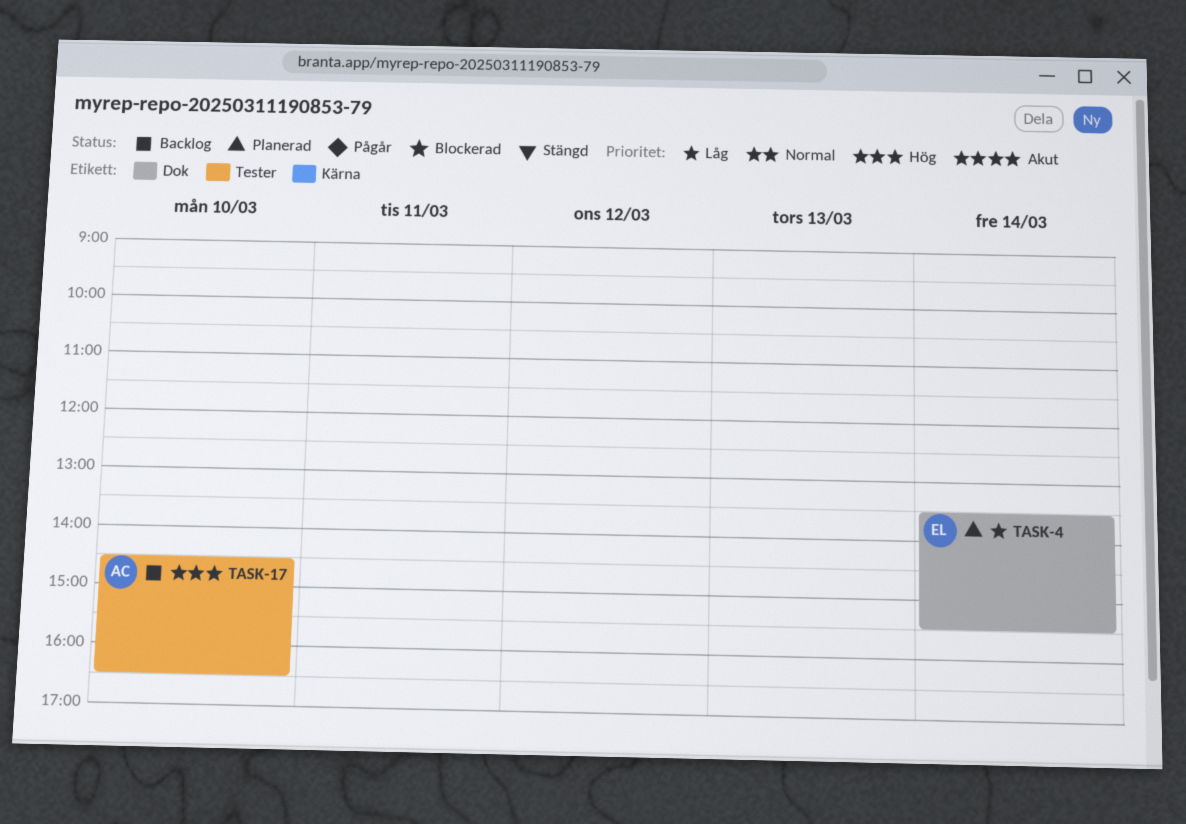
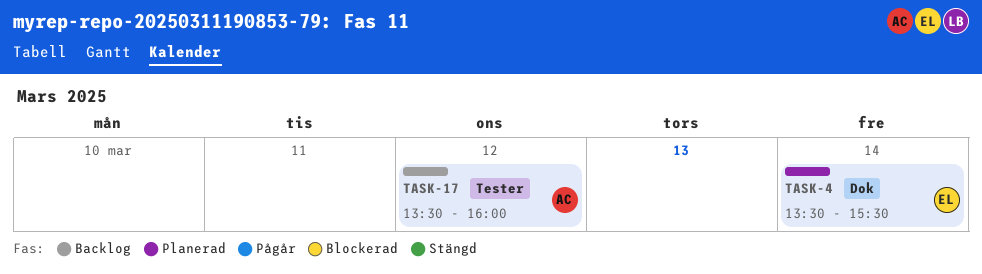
TASK-17, day: Mar 10 -> Mar 12
TASK-17, begins: 14:30 -> 13:30
TASK-17, ends: 16:30 -> 16:00

